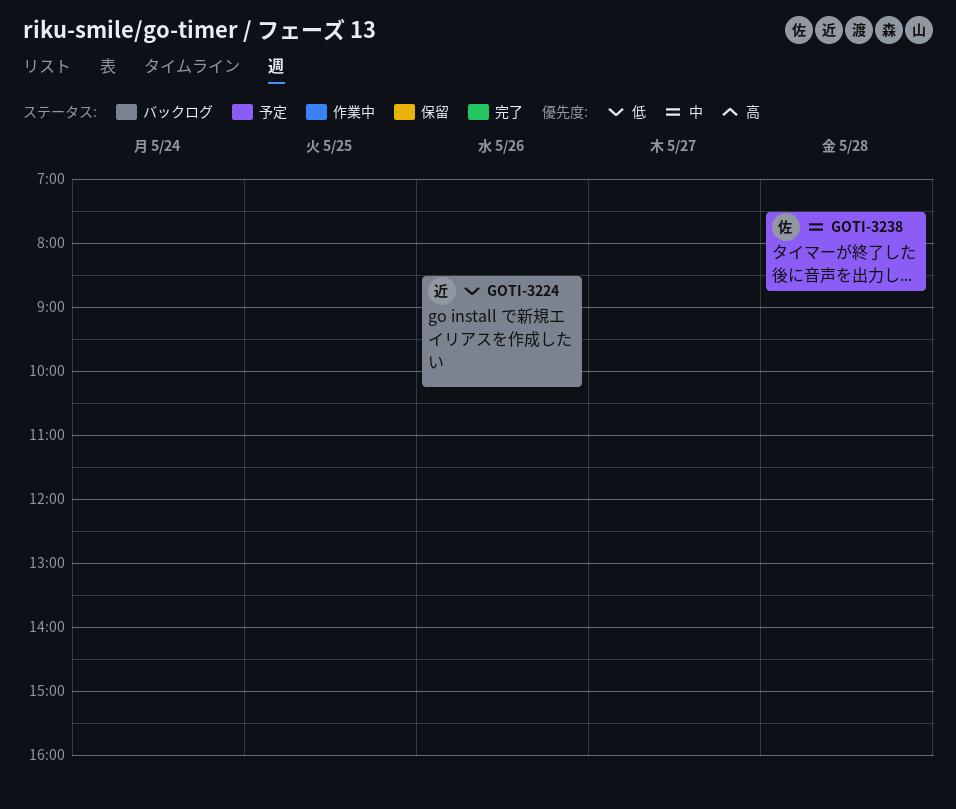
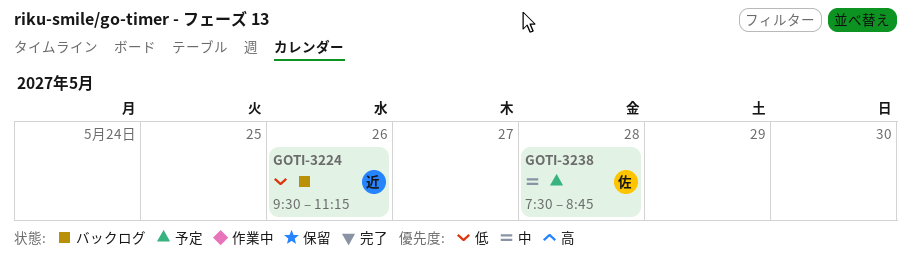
GOTI-3224, begins: 08:30 -> 09:30
GOTI-3224, ends: 10:15 -> 11:15

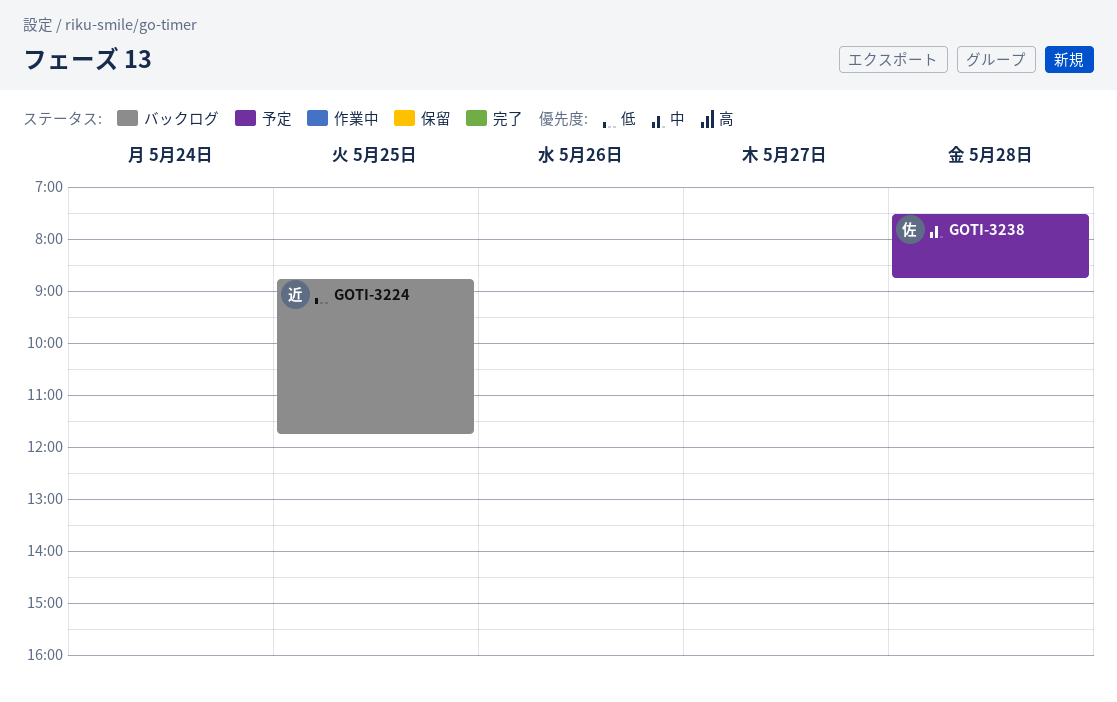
GOTI-3224, day: May 26 -> May 25
GOTI-3224, begins: 09:30 -> 08:45
GOTI-3224, ends: 11:15 -> 11:45

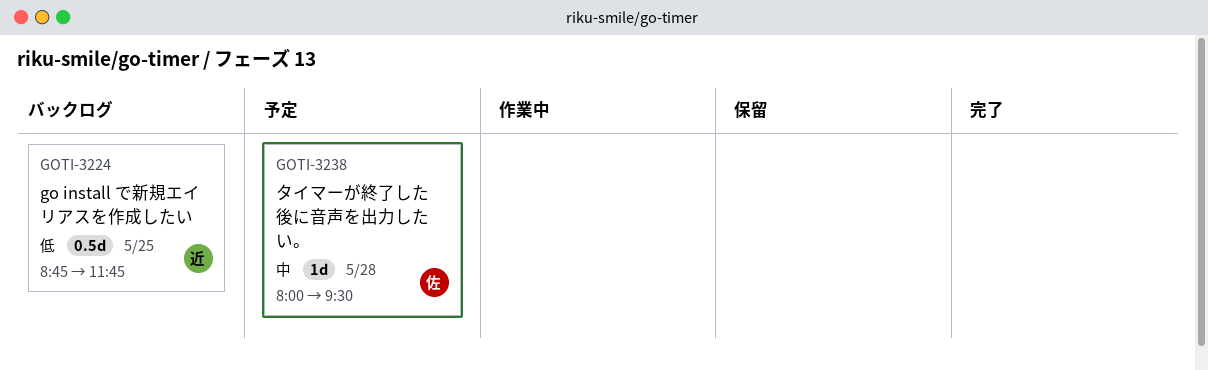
GOTI-3238, begins: 07:30 -> 08:00
GOTI-3238, ends: 08:45 -> 09:30

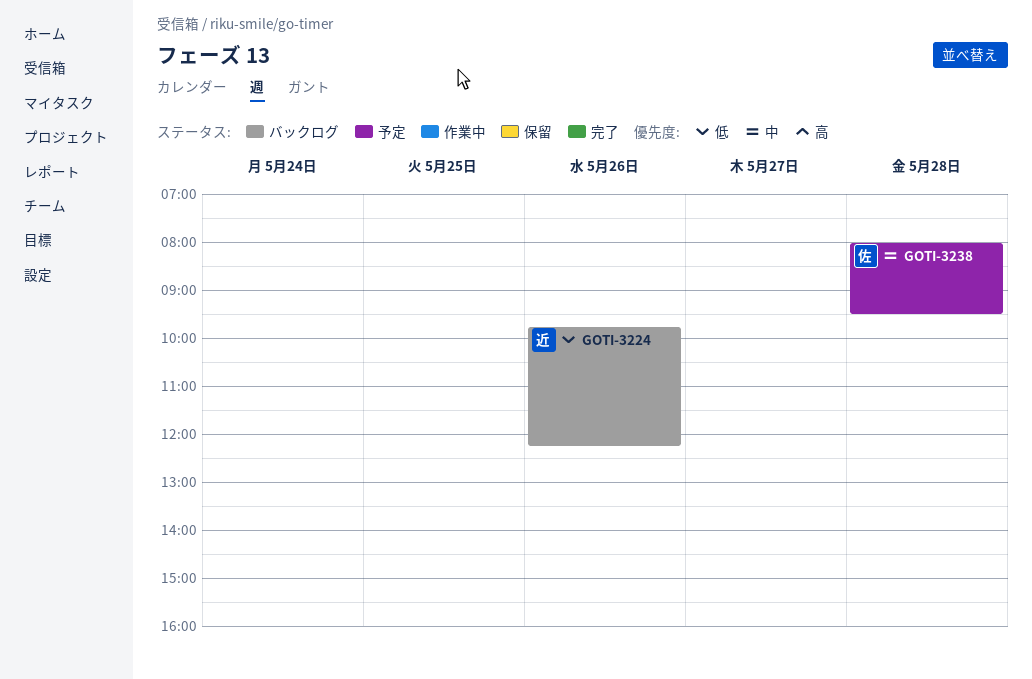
GOTI-3224, day: May 25 -> May 26
GOTI-3224, begins: 08:45 -> 09:45
GOTI-3224, ends: 11:45 -> 12:15

